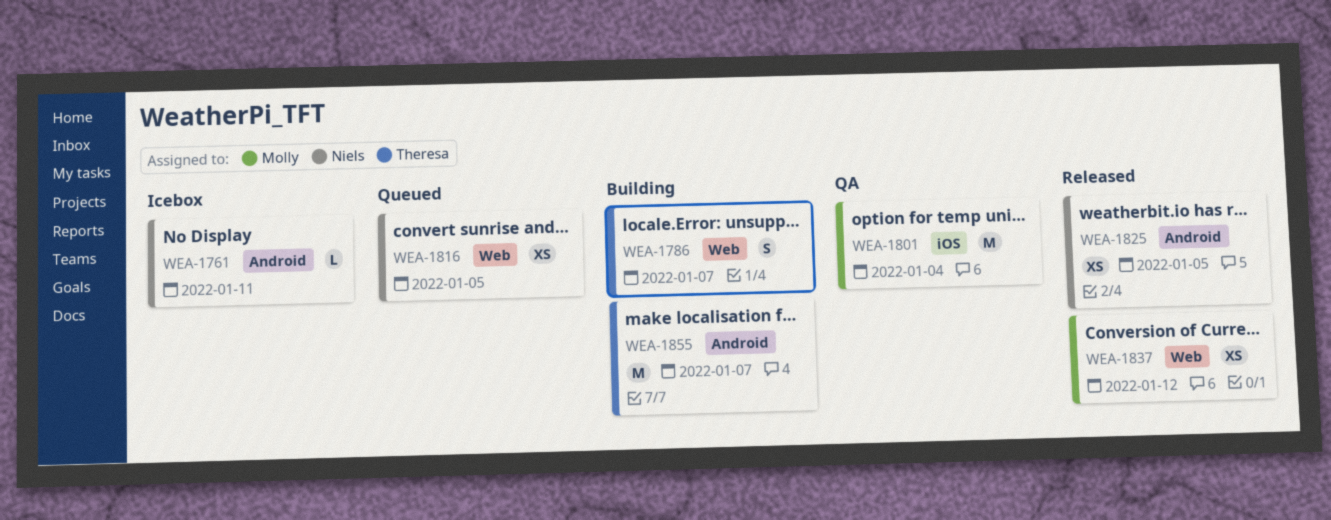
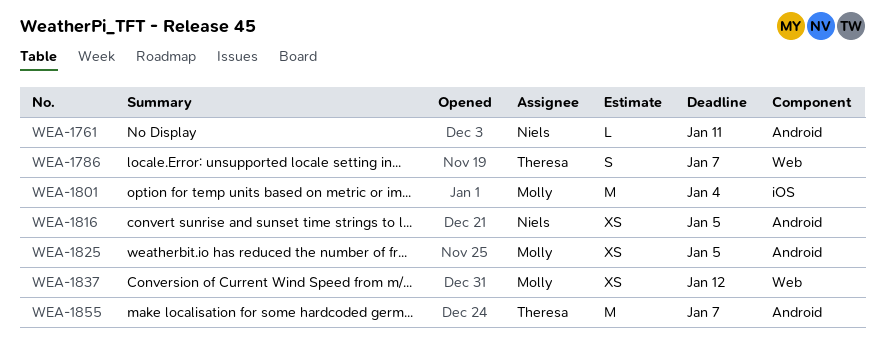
WEA-1816, label: Web -> Android
WEA-1825, owner: Niels -> Molly

